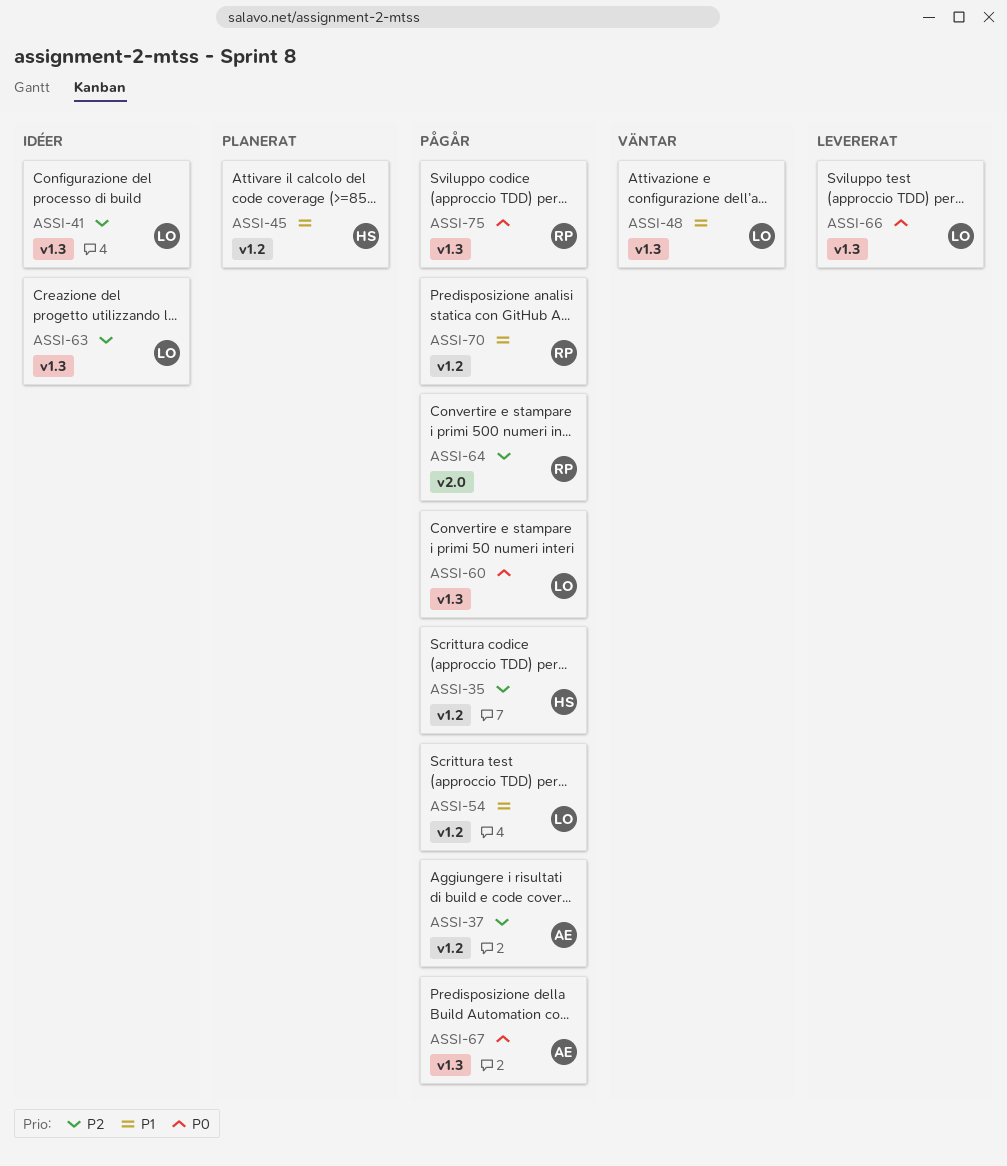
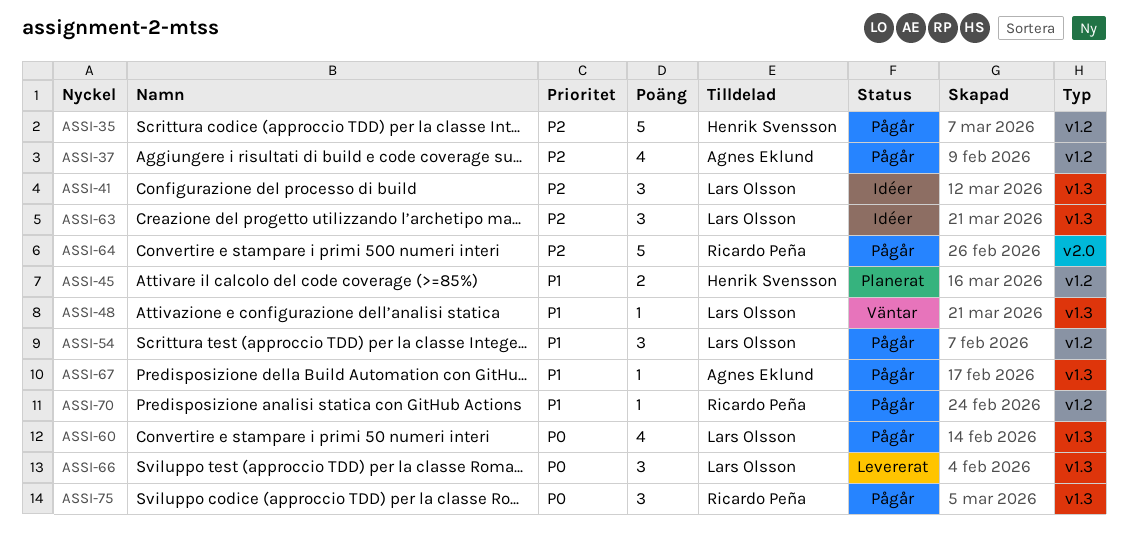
ASSI-67, priority: P0 -> P1

